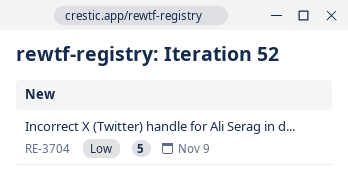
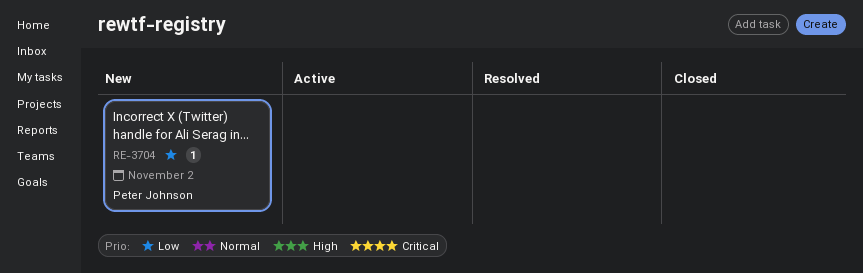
RE-3704, estimate: 5 -> 1
RE-3704, due: Nov 9 -> Nov 2

